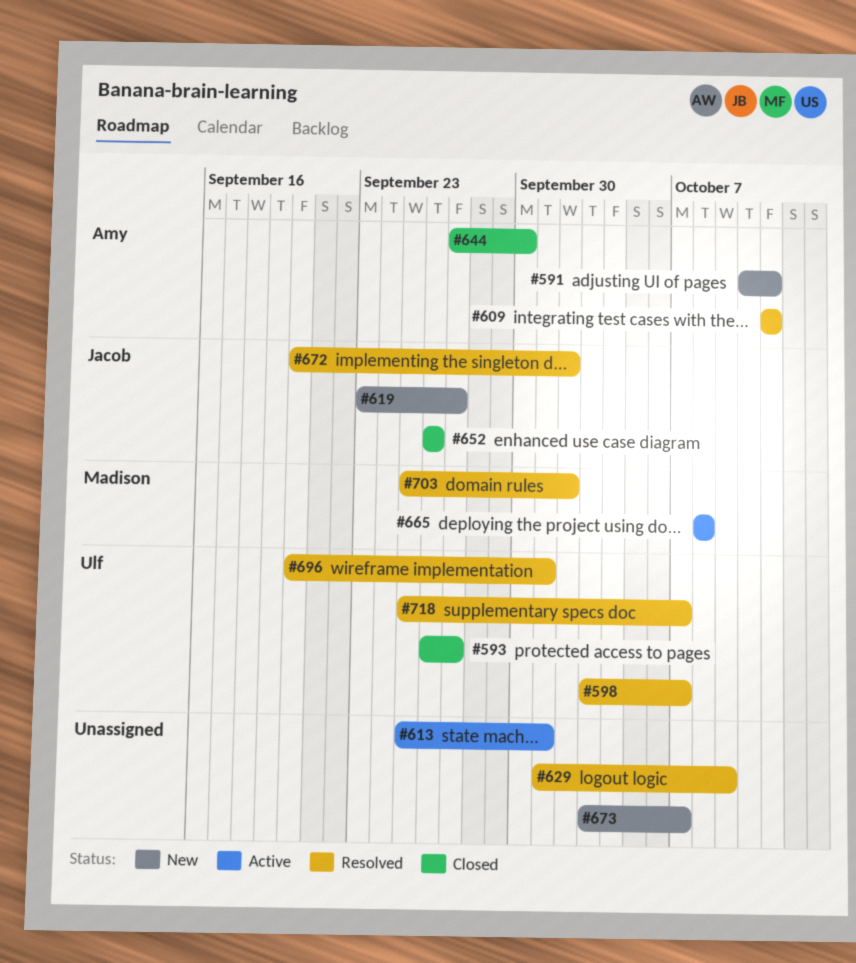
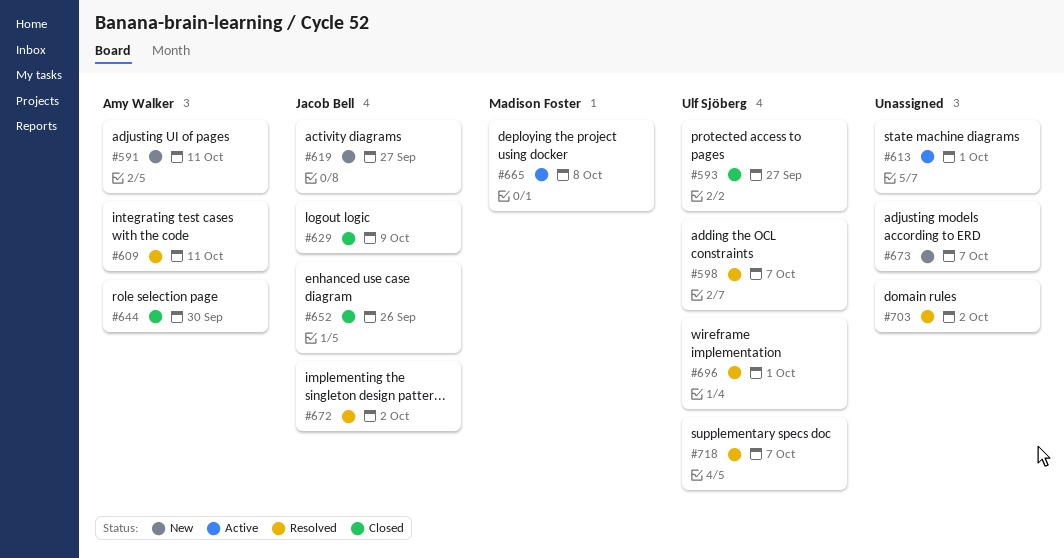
#629, status: Resolved -> Closed
#629, owner: none -> Jacob Bell
#703, owner: Madison Foster -> none

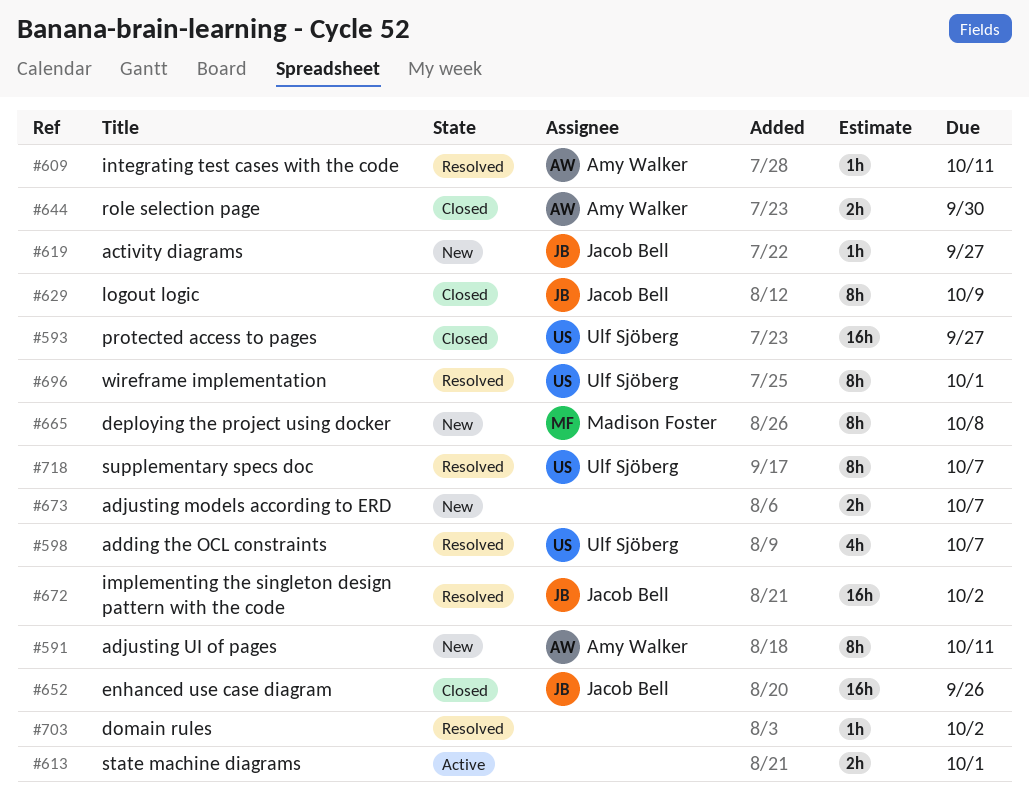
#665, status: Active -> New

